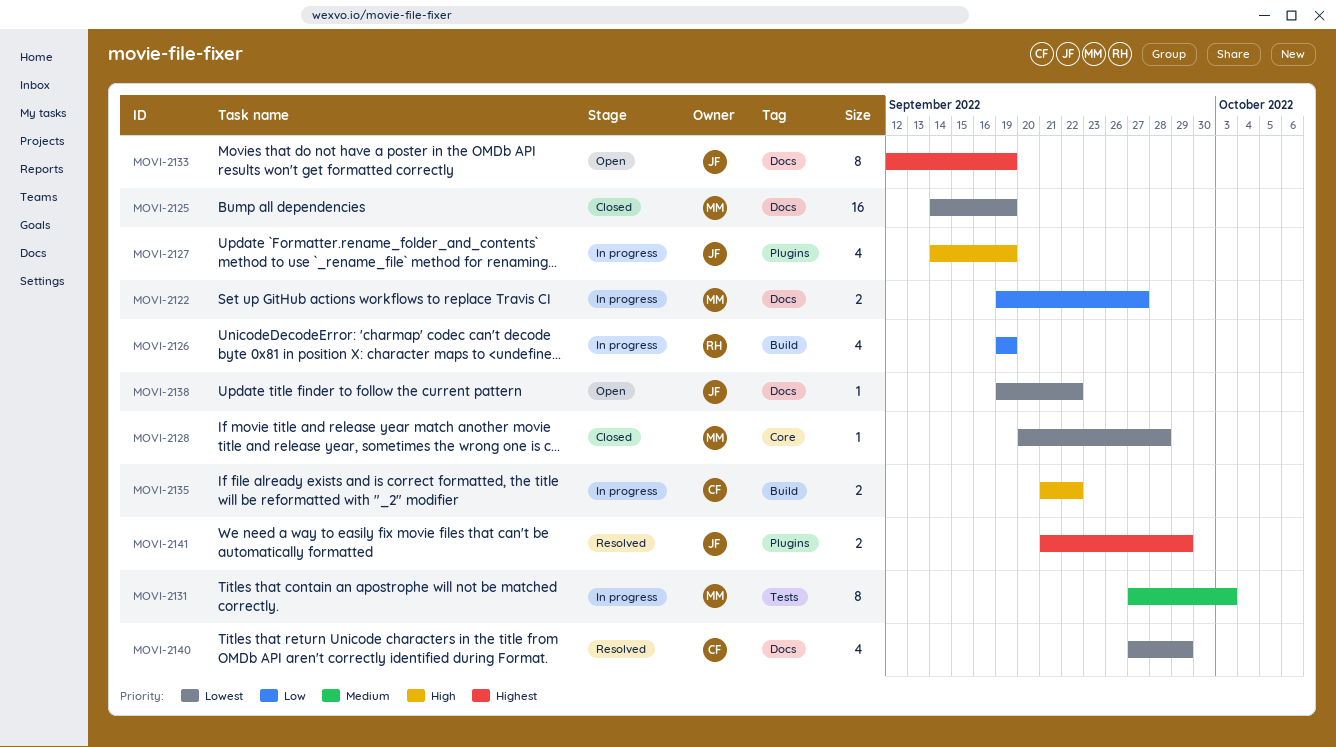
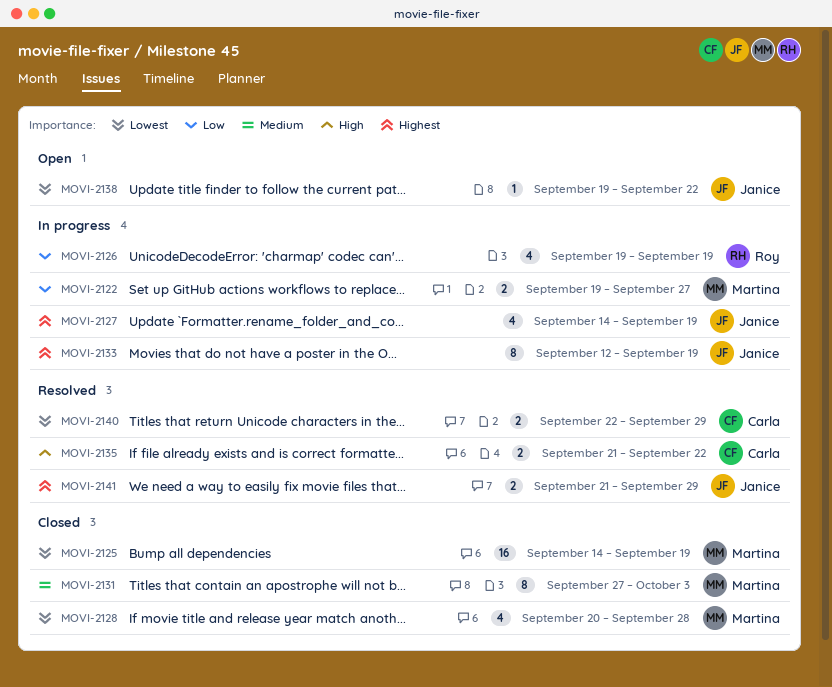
MOVI-2127, priority: High -> Highest
MOVI-2128, estimate: 1 -> 4
MOVI-2131, status: In progress -> Closed
MOVI-2133, status: Open -> In progress
MOVI-2135, status: In progress -> Resolved
MOVI-2140, estimate: 4 -> 2
MOVI-2140, start: Sep 27 -> Sep 22

